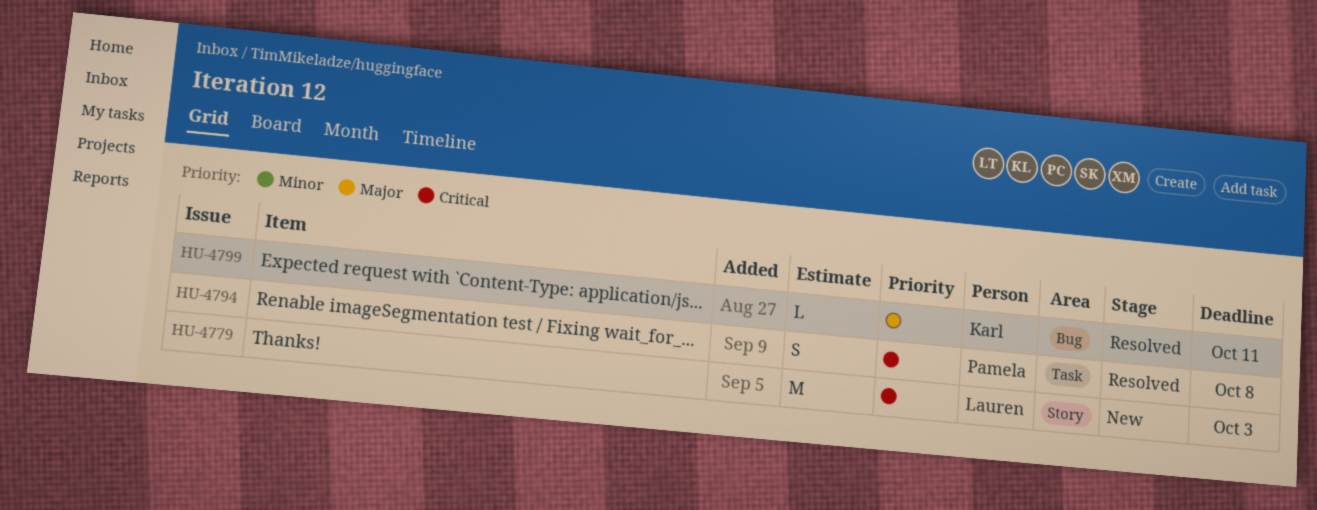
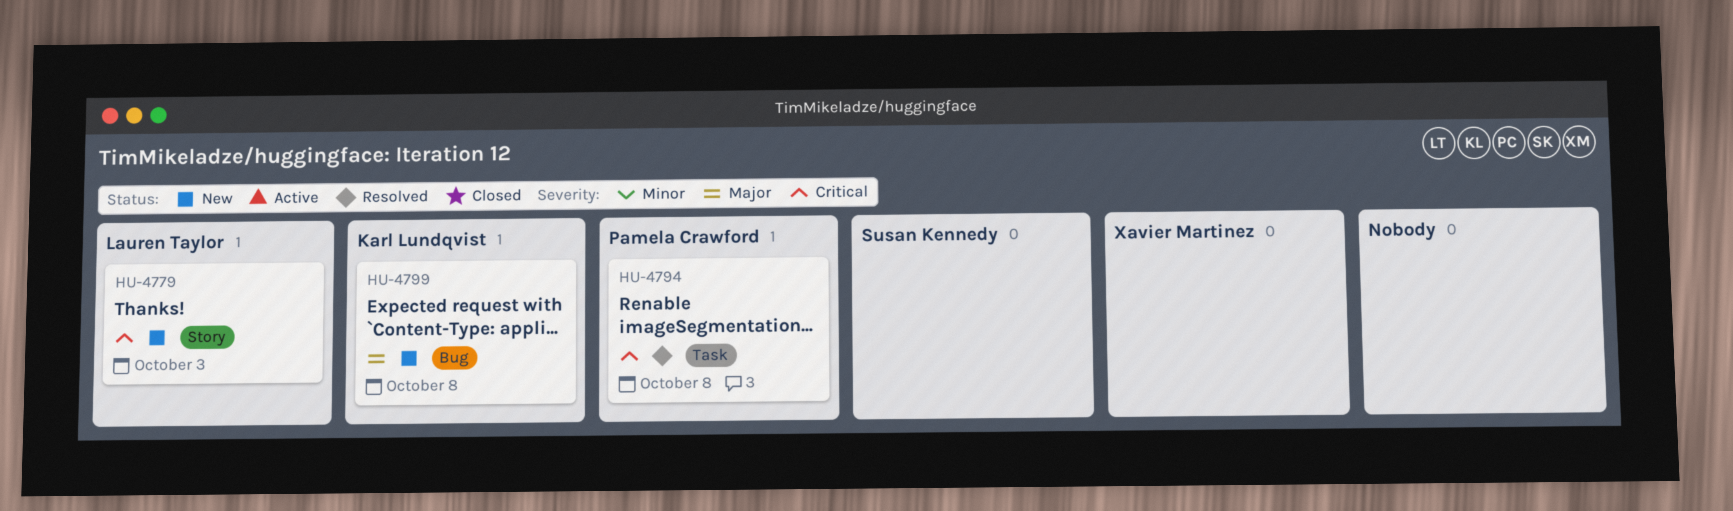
HU-4799, status: Resolved -> New
HU-4799, due: Oct 11 -> Oct 8

